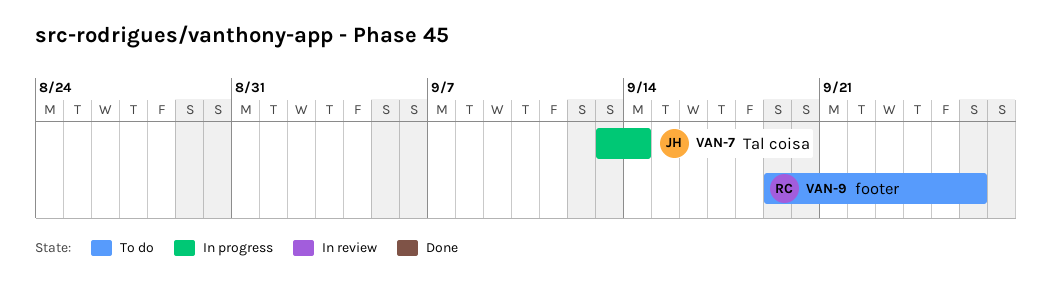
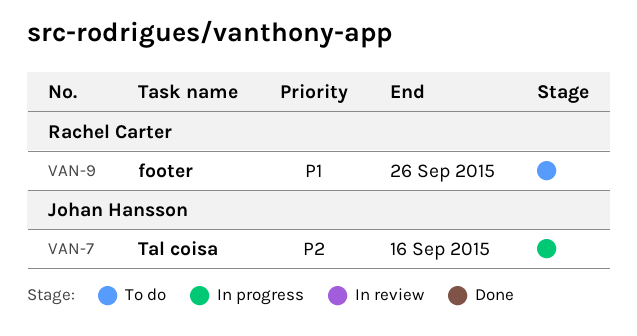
VAN-7, due: Sep 14 -> Sep 16

